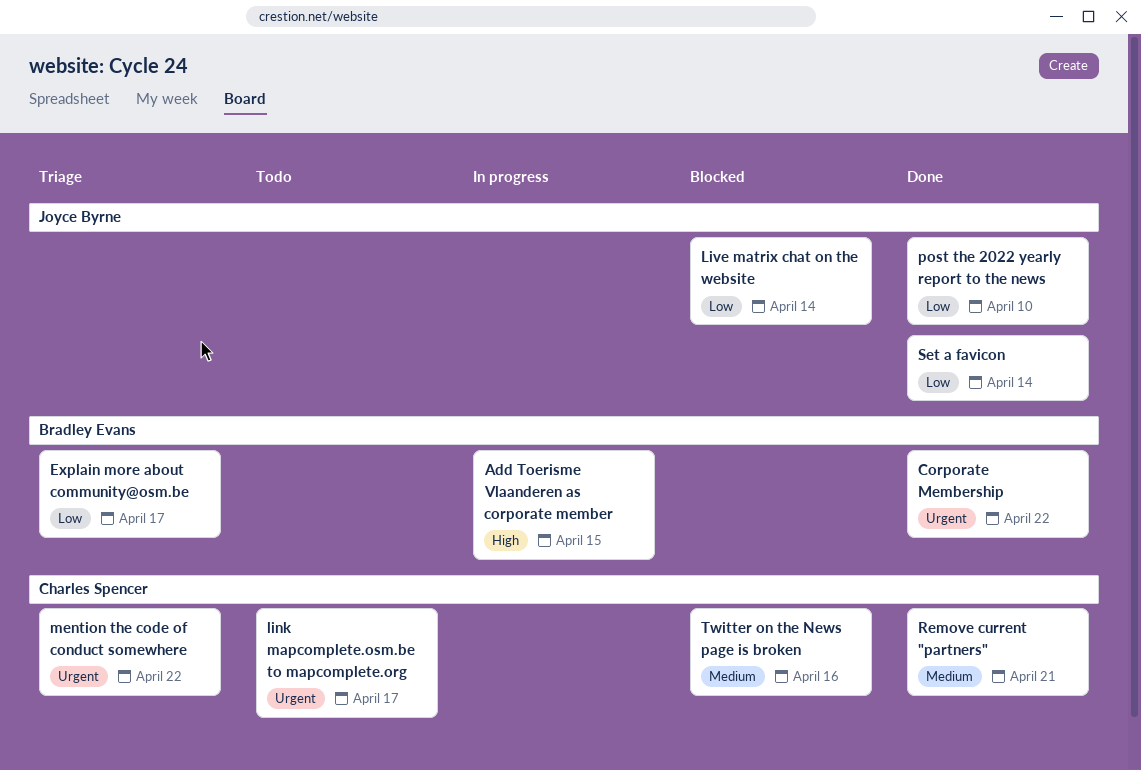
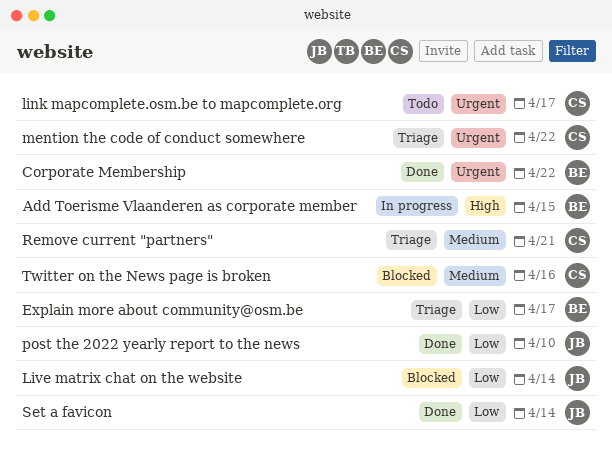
Remove current "partners", status: Done -> Triage

